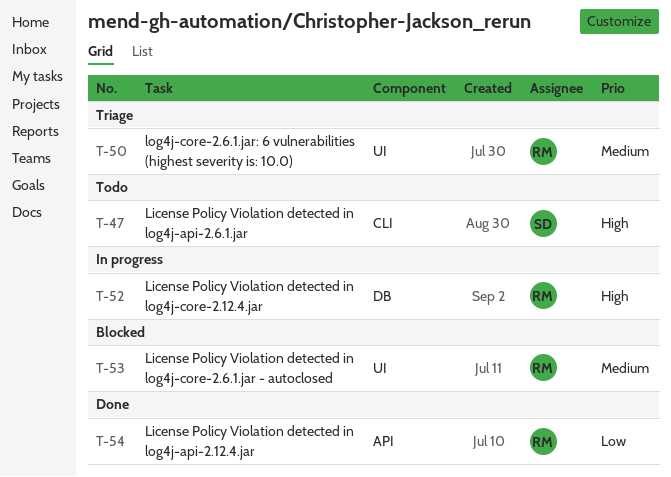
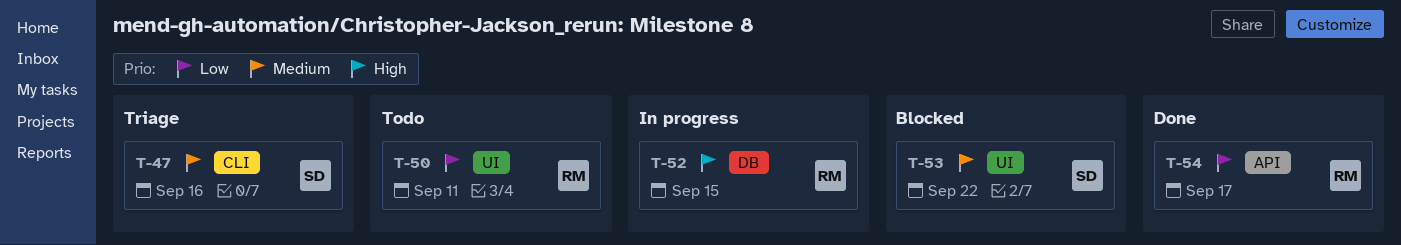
T-47, status: Todo -> Triage
T-47, priority: High -> Medium
T-50, status: Triage -> Todo
T-50, priority: Medium -> Low
T-53, owner: RM -> SD

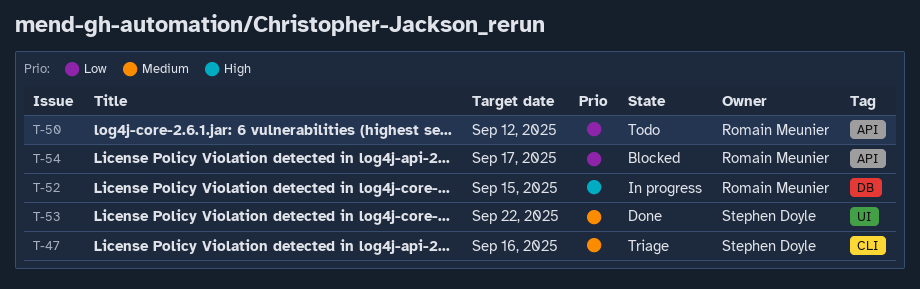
T-50, label: UI -> API
T-50, due: Sep 11 -> Sep 12
T-53, status: Blocked -> Done
T-54, status: Done -> Blocked

